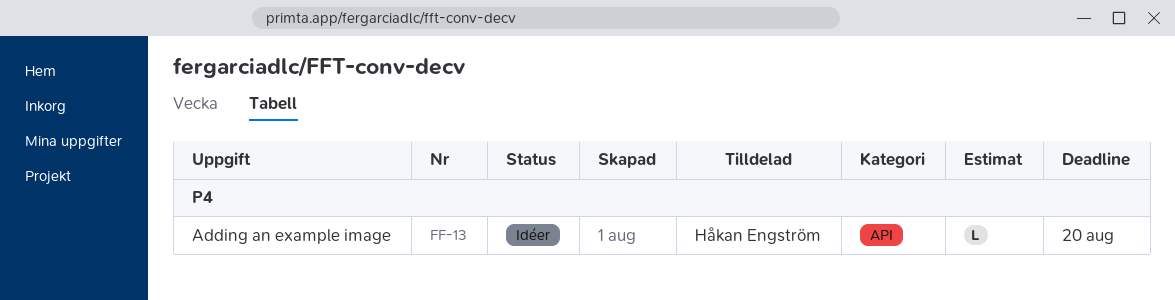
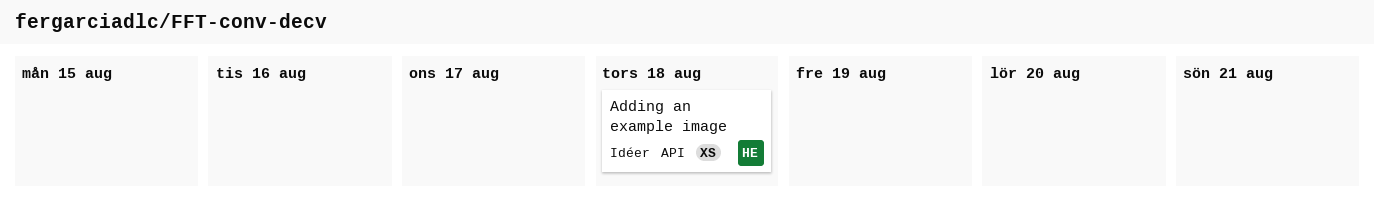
Adding an example image, estimate: L -> XS
Adding an example image, due: Aug 20 -> Aug 18

